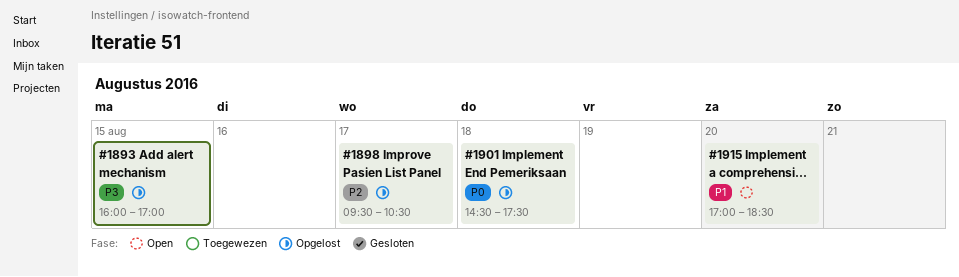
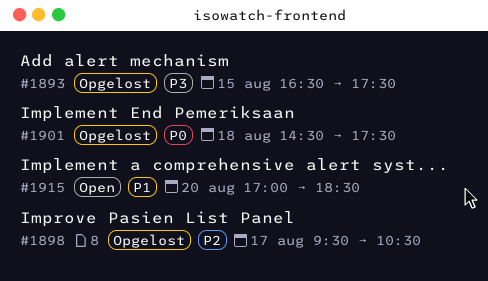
#1893, begins: 16:00 -> 16:30
#1893, ends: 17:00 -> 17:30

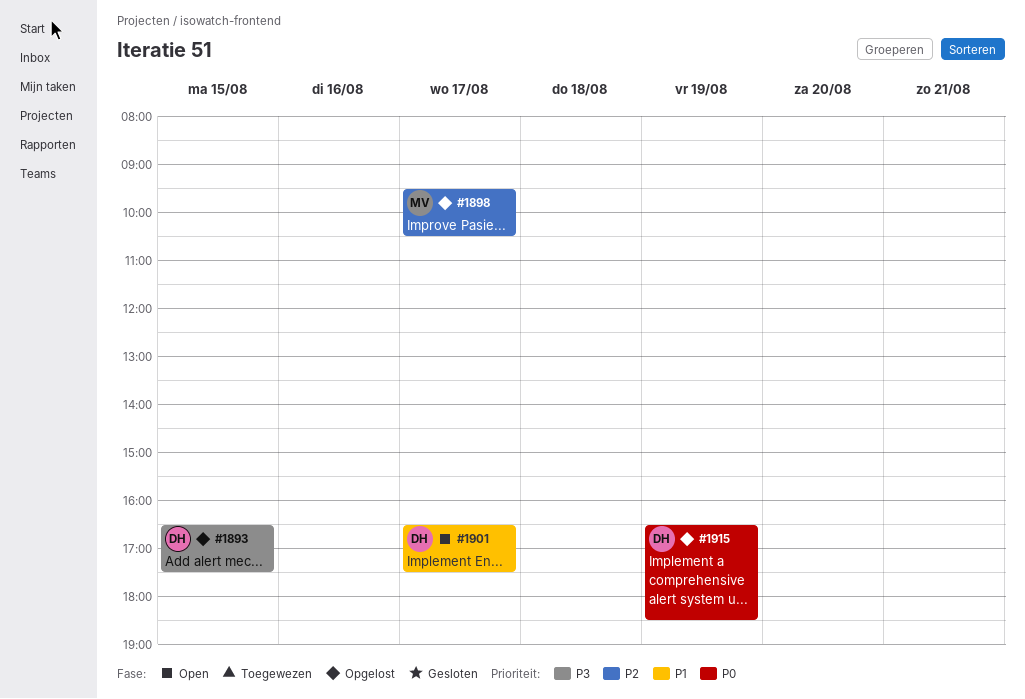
#1901, status: Opgelost -> Open
#1901, priority: P0 -> P1
#1901, day: Aug 18 -> Aug 17
#1901, begins: 14:30 -> 16:30
#1915, status: Open -> Opgelost
#1915, priority: P1 -> P0
#1915, day: Aug 20 -> Aug 19
#1915, begins: 17:00 -> 16:30

